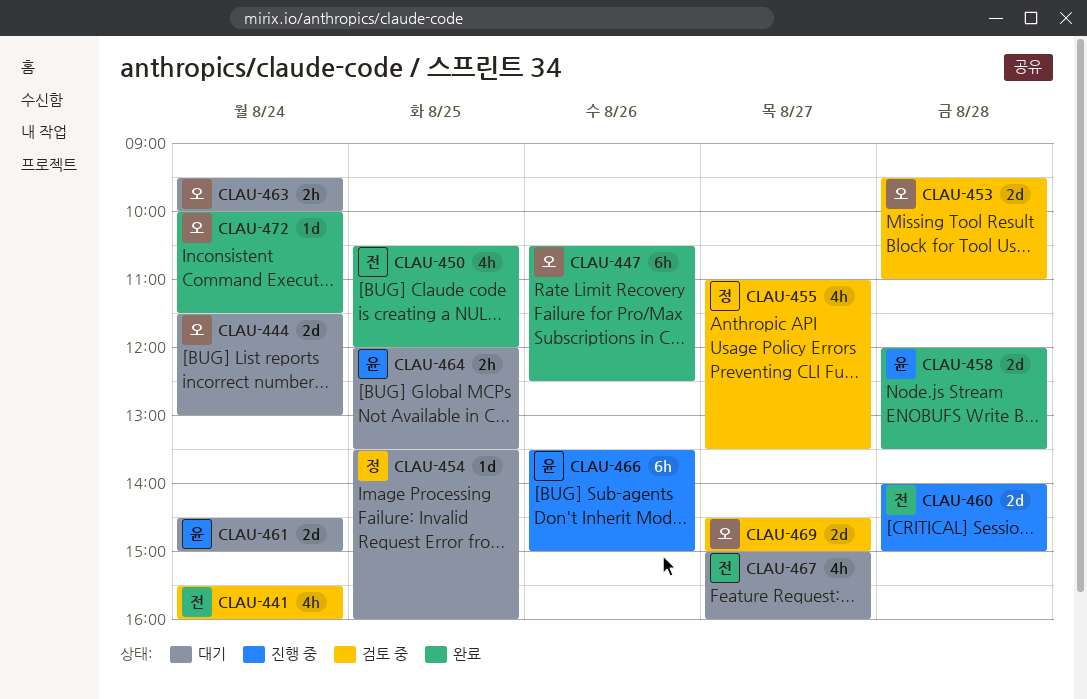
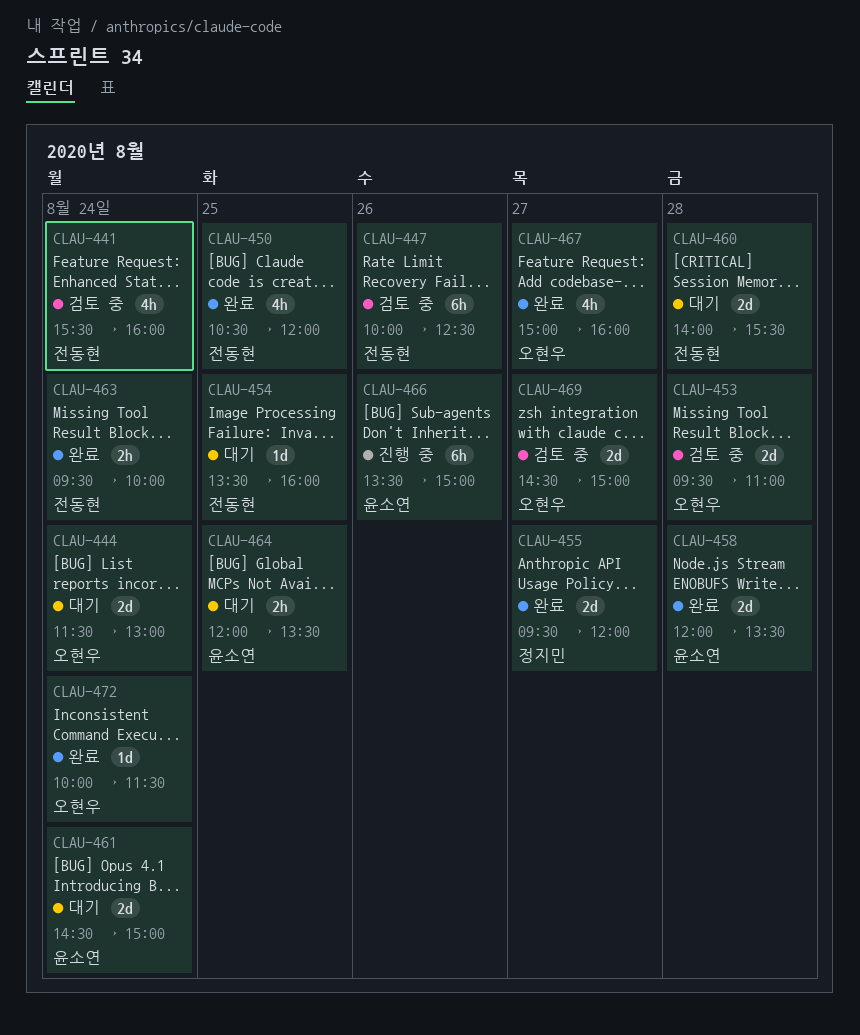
CLAU-447, status: 완료 -> 검토 중
CLAU-447, owner: 오현우 -> 전동현
CLAU-447, begins: 10:30 -> 10:00
CLAU-454, owner: 정지민 -> 전동현
CLAU-455, status: 검토 중 -> 완료
CLAU-455, estimate: 4h -> 2d
CLAU-455, begins: 11:00 -> 09:30
CLAU-455, ends: 13:30 -> 12:00
CLAU-460, status: 진행 중 -> 대기
CLAU-460, ends: 15:00 -> 15:30
CLAU-463, status: 대기 -> 완료
CLAU-463, owner: 오현우 -> 전동현
CLAU-467, status: 대기 -> 완료
CLAU-467, owner: 전동현 -> 오현우

